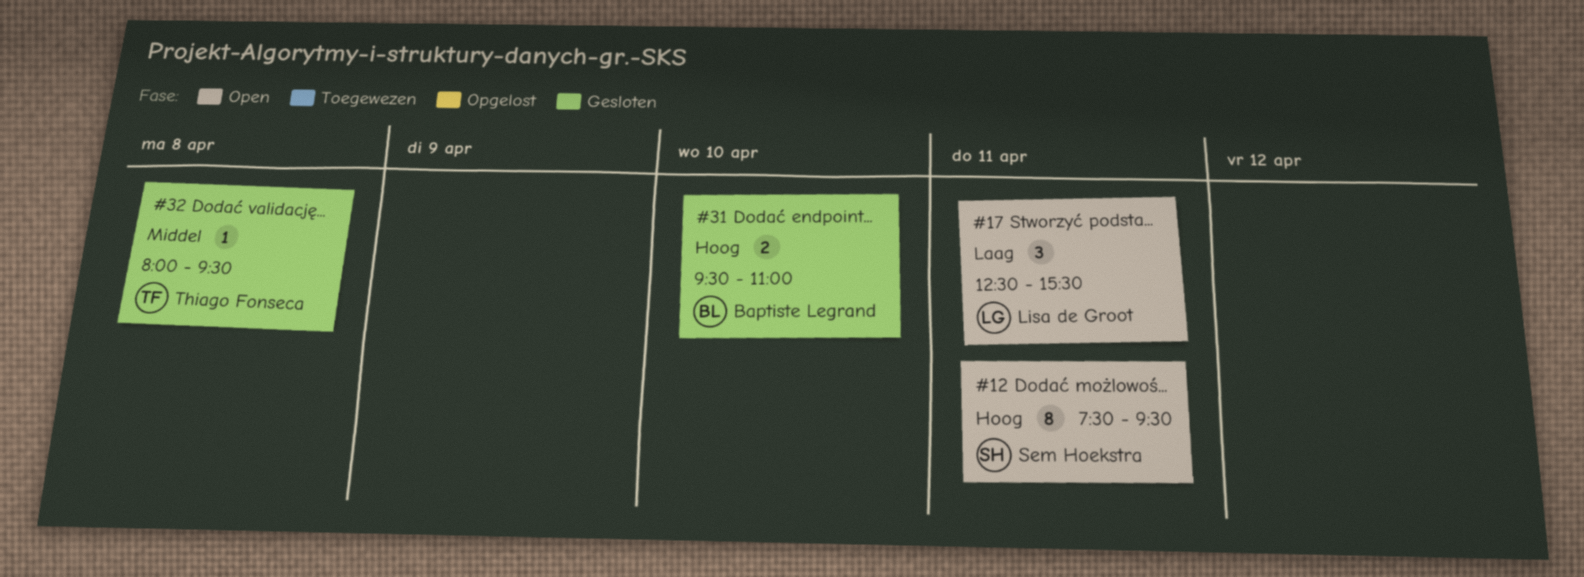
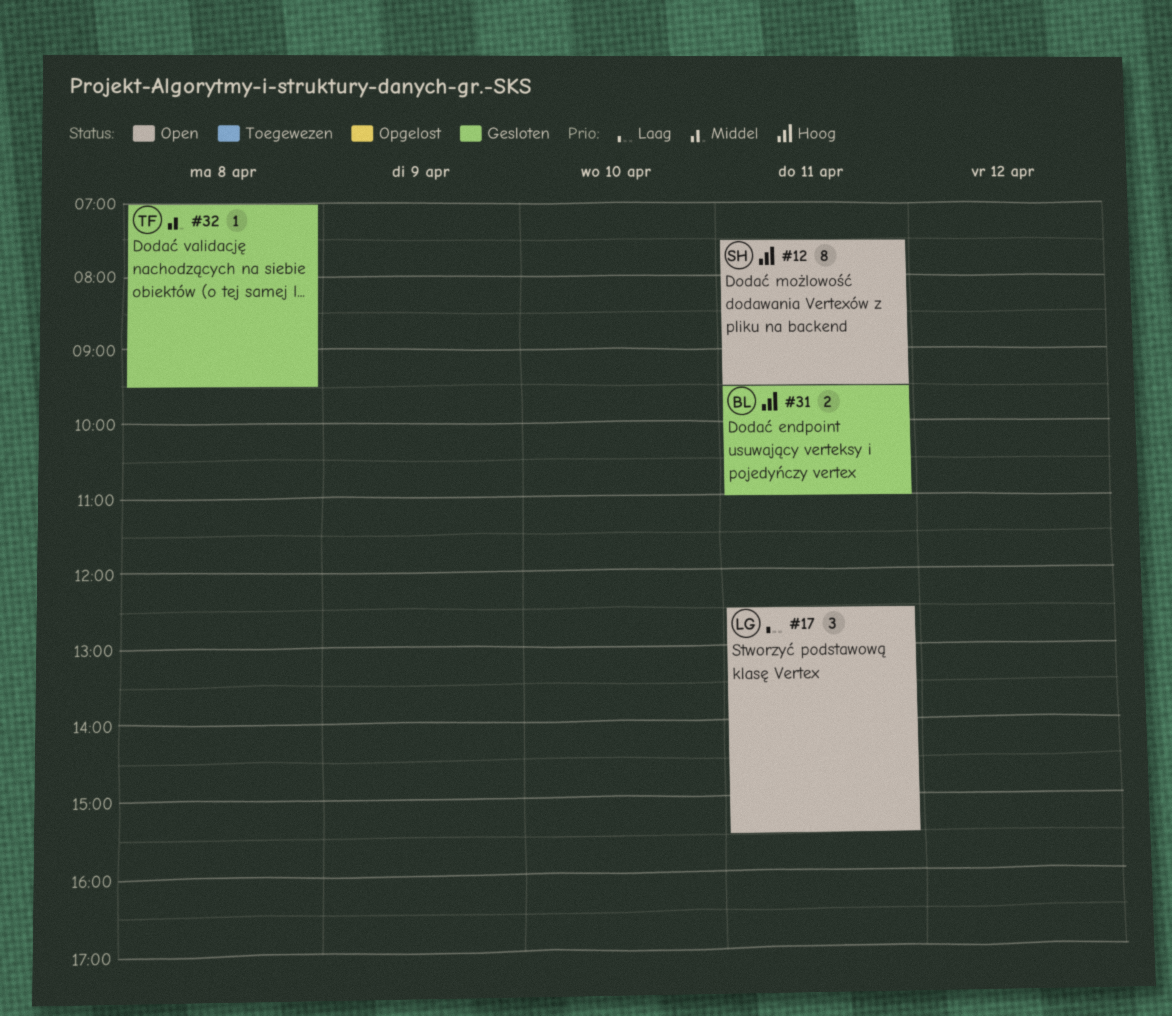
#31, day: Apr 10 -> Apr 11
#32, begins: 08:00 -> 07:00

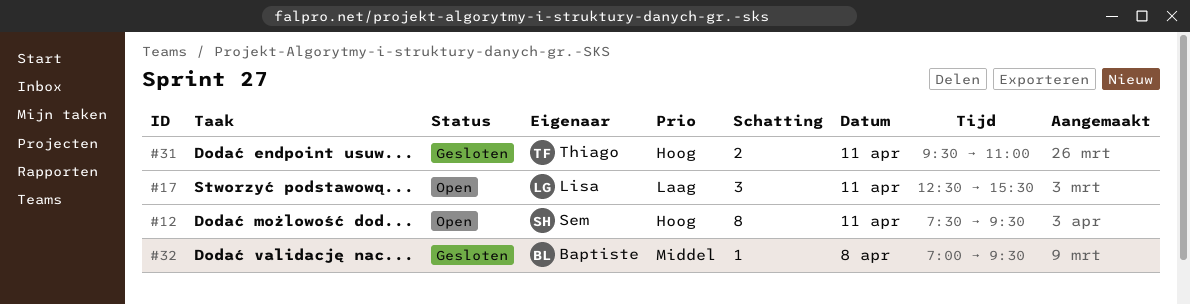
#31, owner: Baptiste -> Thiago
#32, owner: Thiago -> Baptiste

